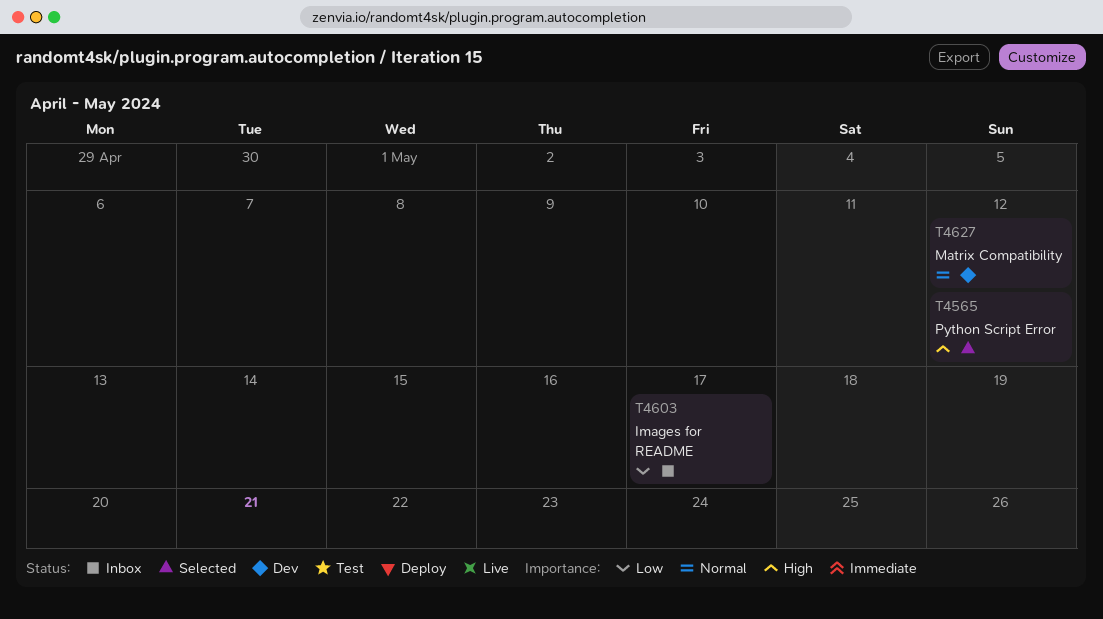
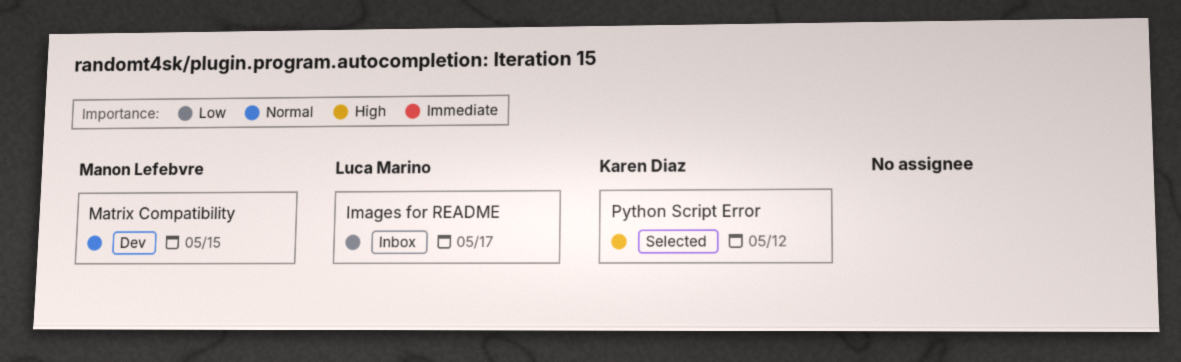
Matrix Compatibility, due: May 12 -> May 15

